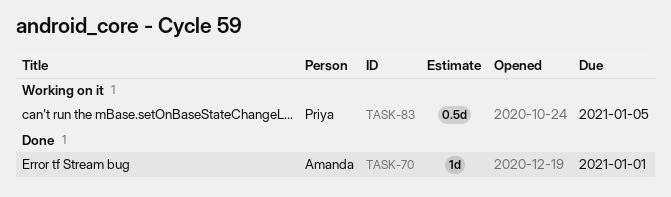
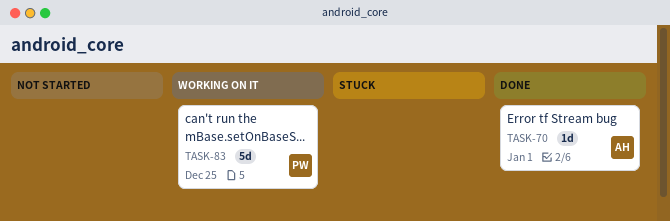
TASK-83, estimate: 0.5d -> 5d
TASK-83, due: Jan 5 -> Dec 25

